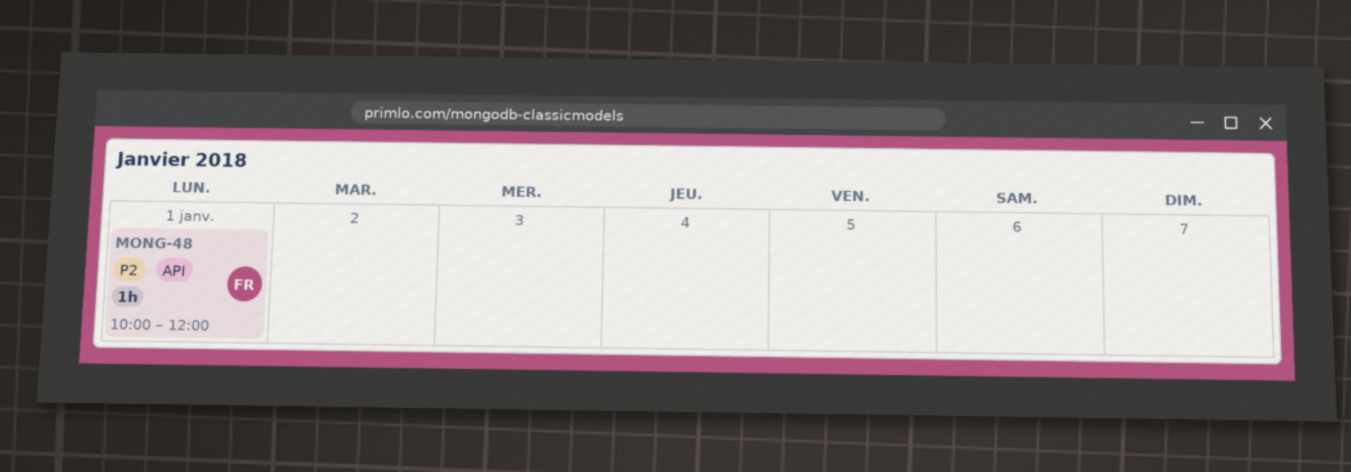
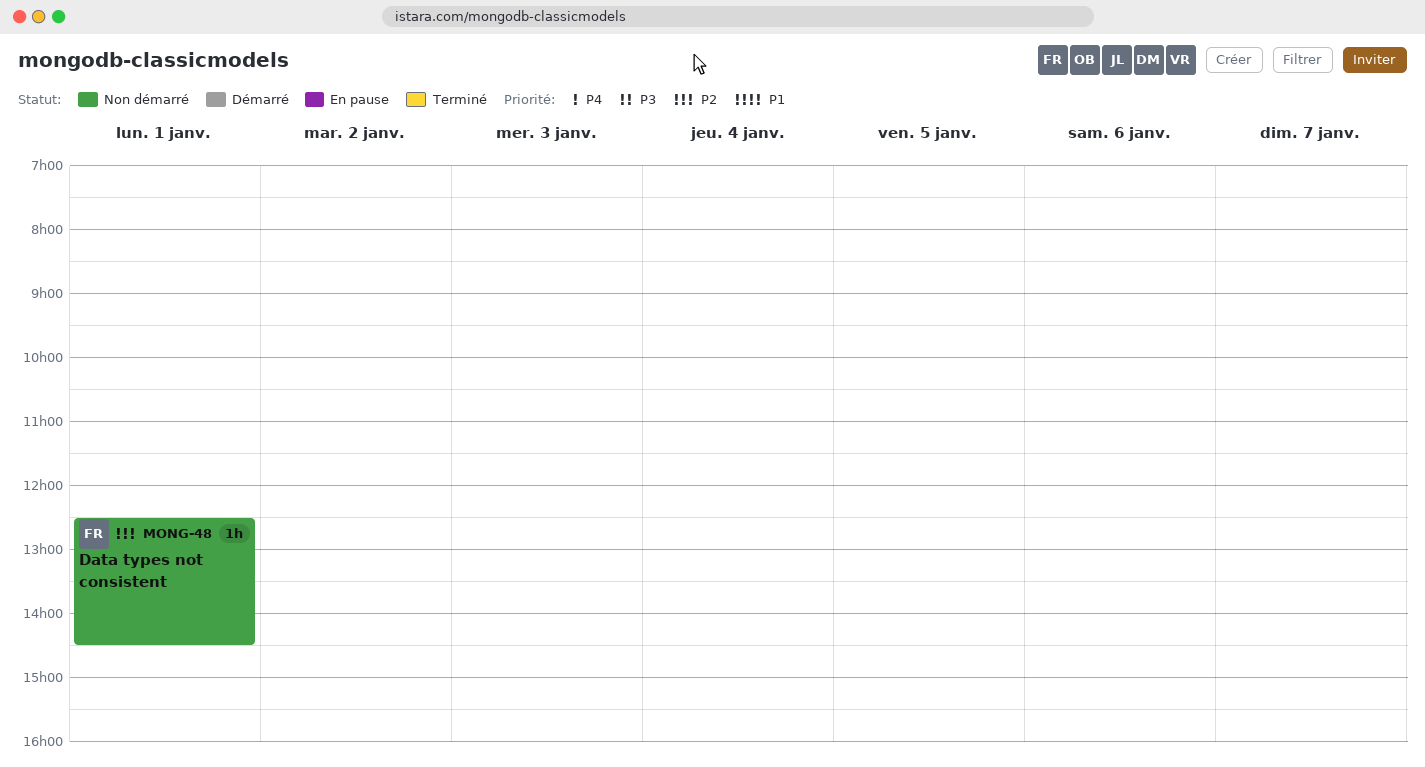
MONG-48, begins: 10:00 -> 12:30
MONG-48, ends: 12:00 -> 14:30

